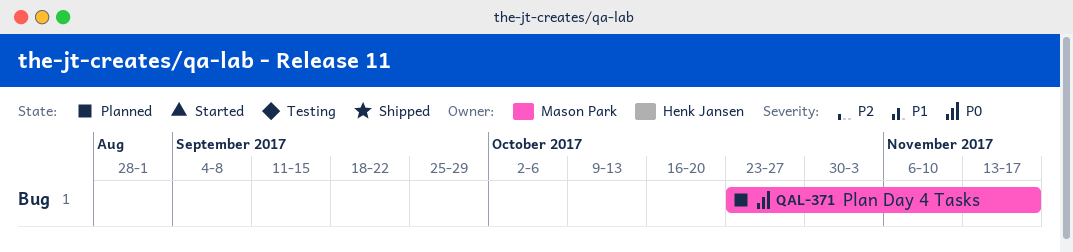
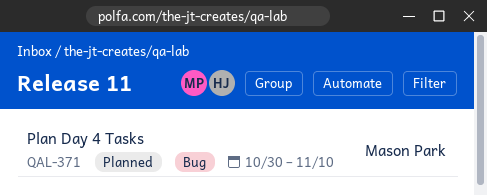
QAL-371, start: Oct 23 -> Oct 30
QAL-371, due: Nov 17 -> Nov 10

